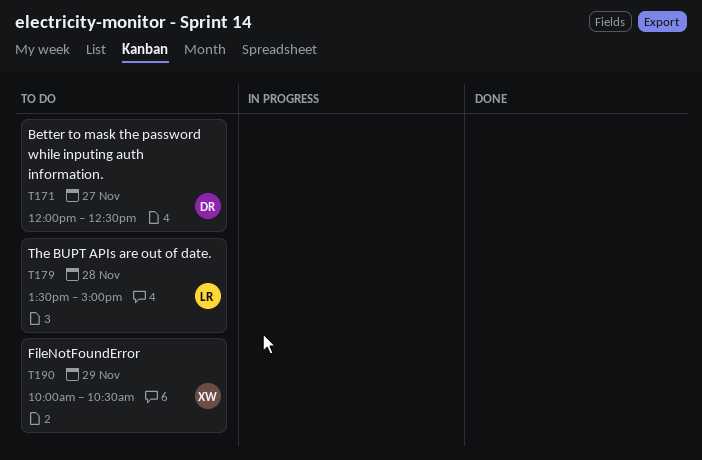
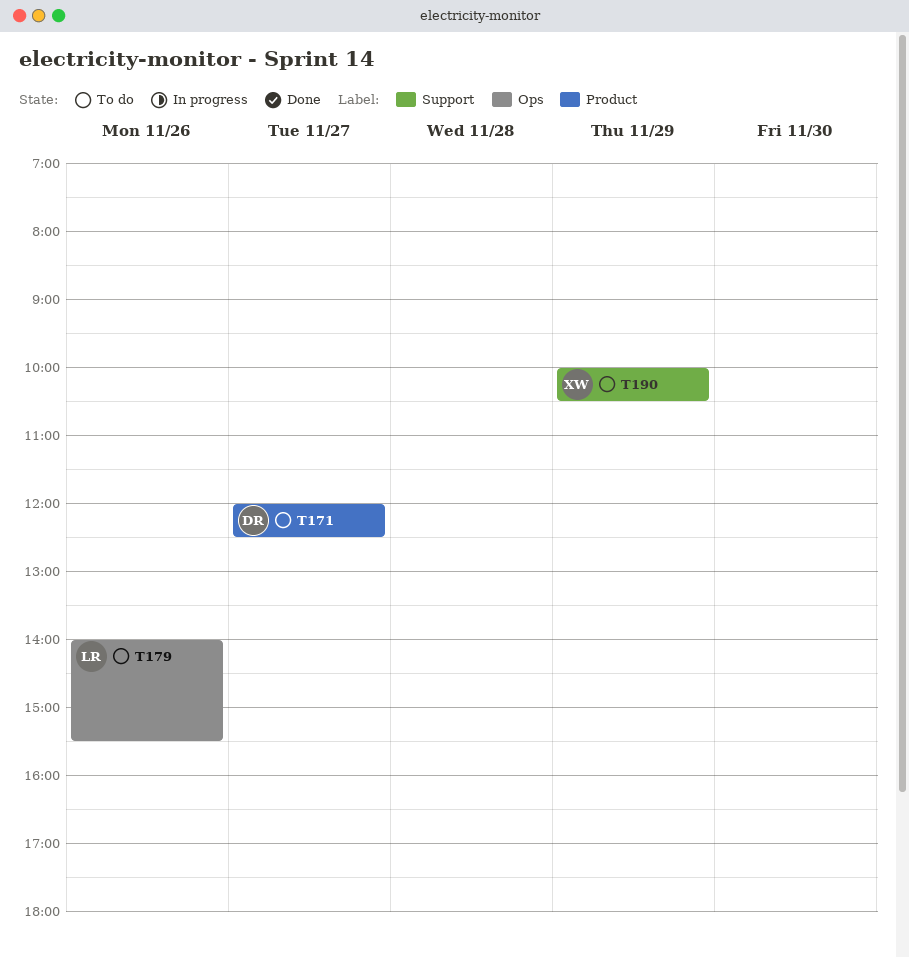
T179, day: Nov 28 -> Nov 26
T179, begins: 13:30 -> 14:00
T179, ends: 15:00 -> 15:30

